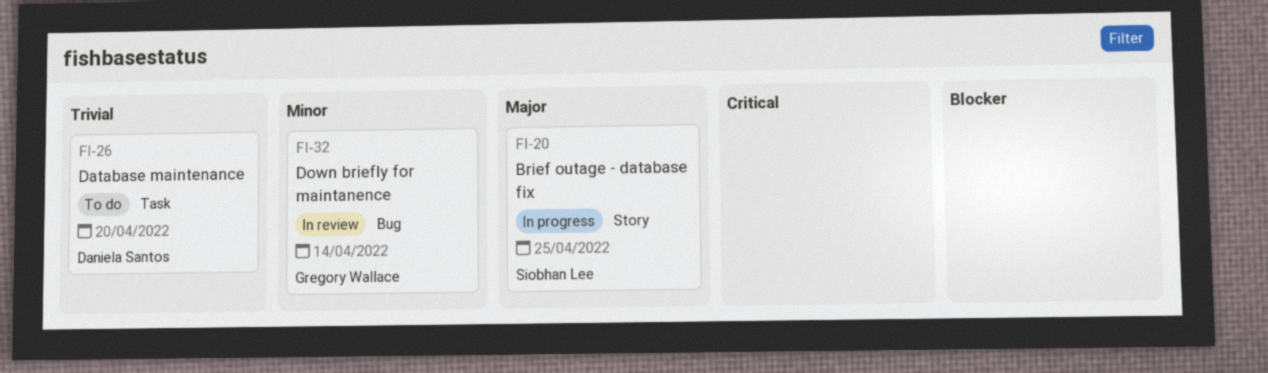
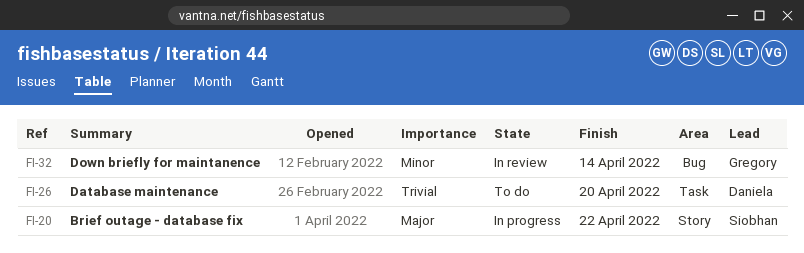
FI-20, due: Apr 25 -> Apr 22

